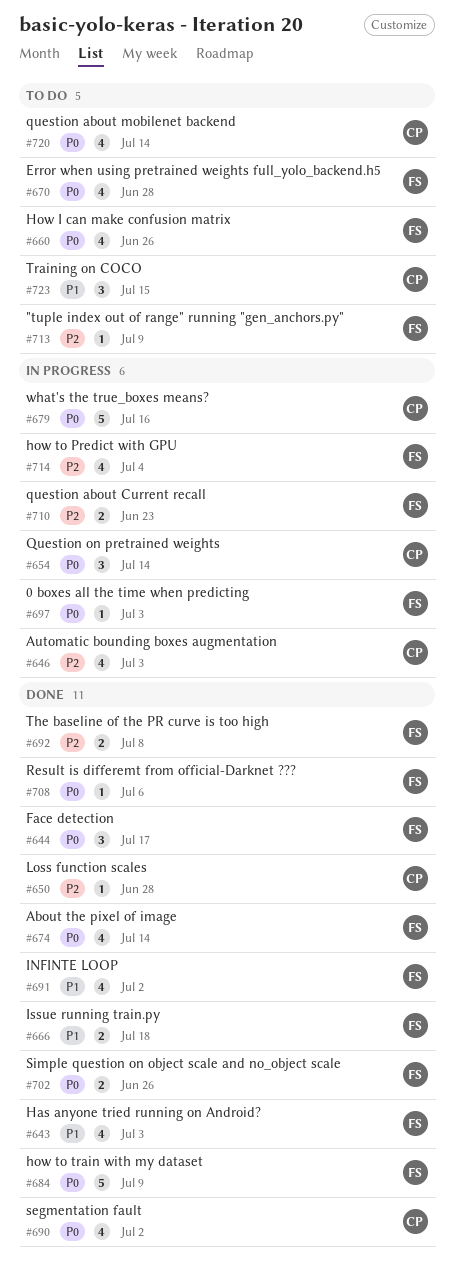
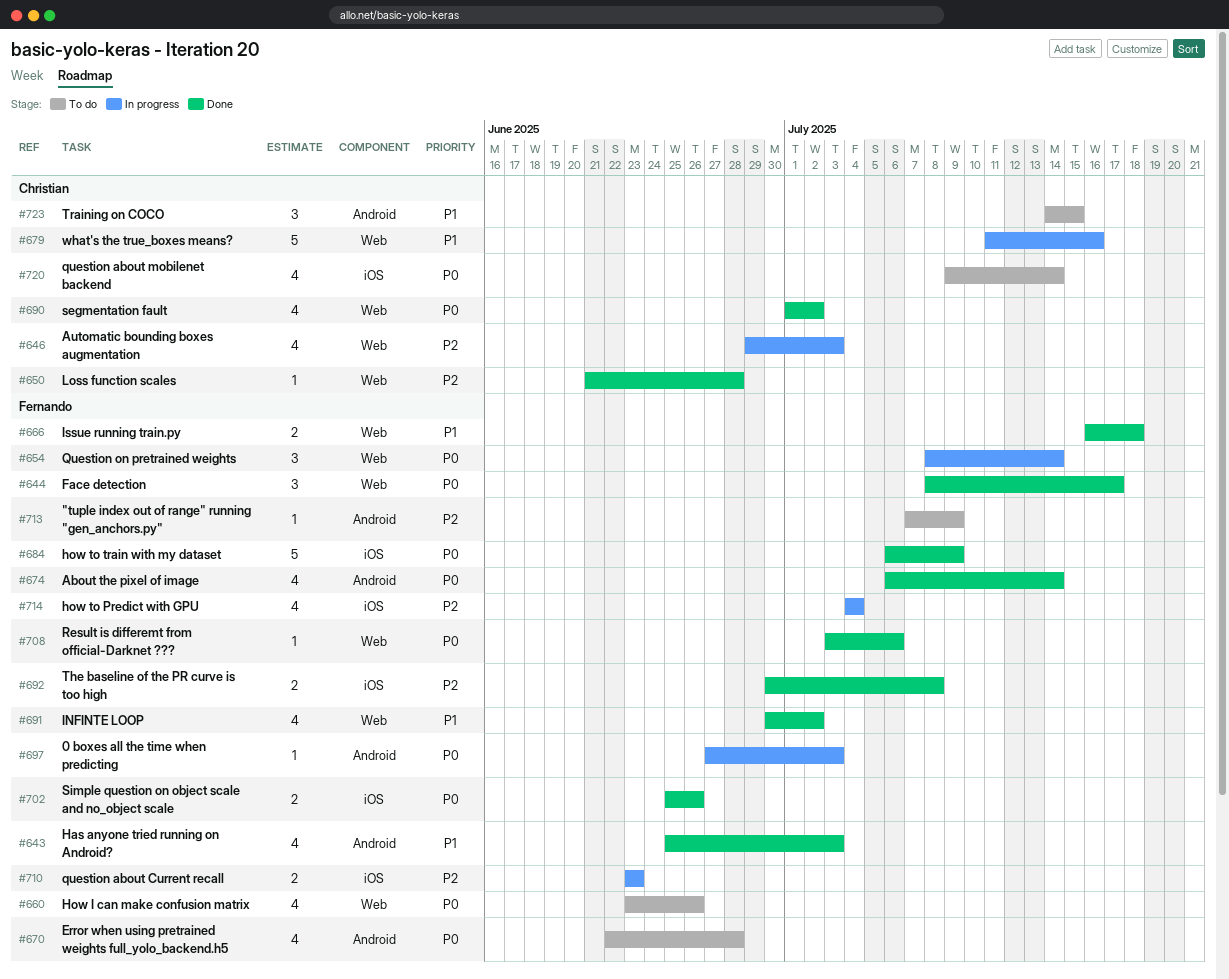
#654, owner: Christian -> Fernando
#679, priority: P0 -> P1

